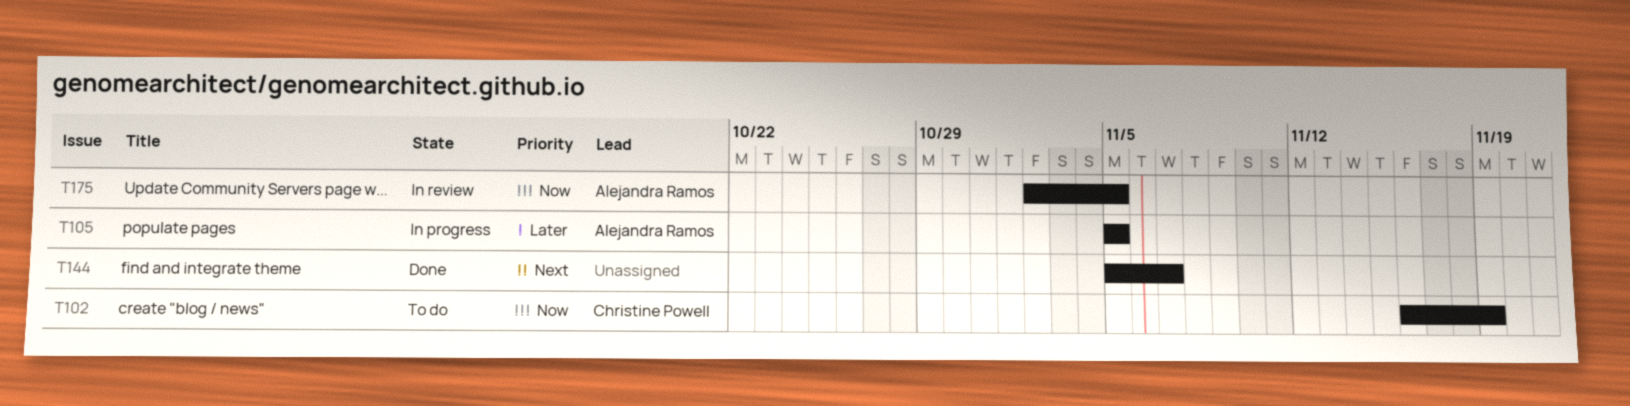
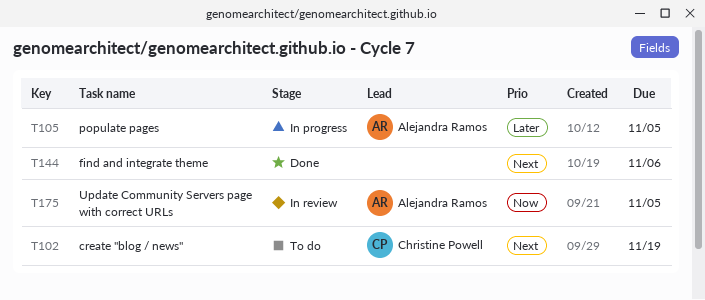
T102, priority: Now -> Next
T144, due: Nov 7 -> Nov 6

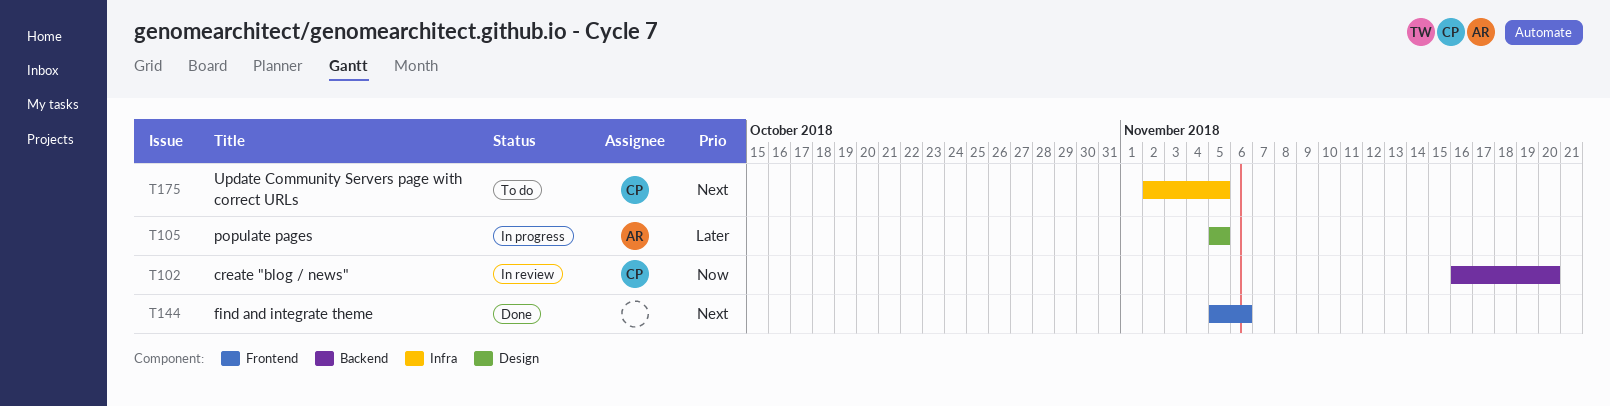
T102, status: To do -> In review
T102, priority: Next -> Now
T102, due: Nov 19 -> Nov 20
T175, status: In review -> To do
T175, owner: Alejandra Ramos -> Christine Powell
T175, priority: Now -> Next

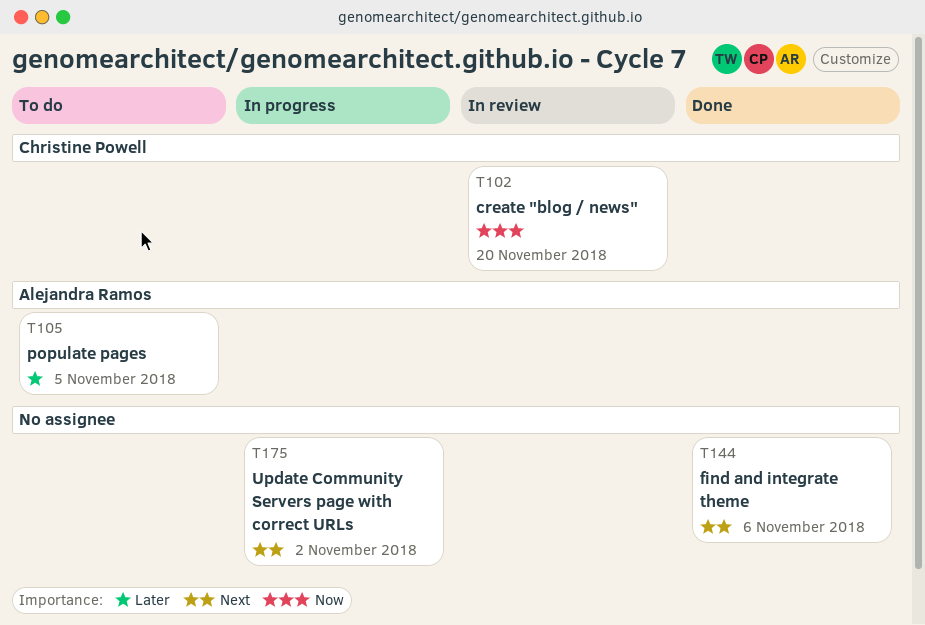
T105, status: In progress -> To do
T175, status: To do -> In progress
T175, owner: Christine Powell -> none
T175, due: Nov 5 -> Nov 2

